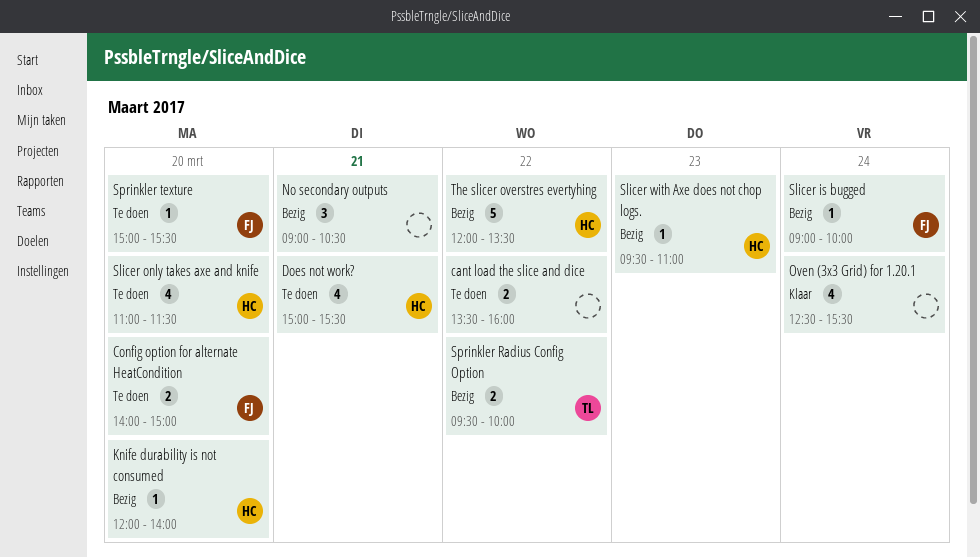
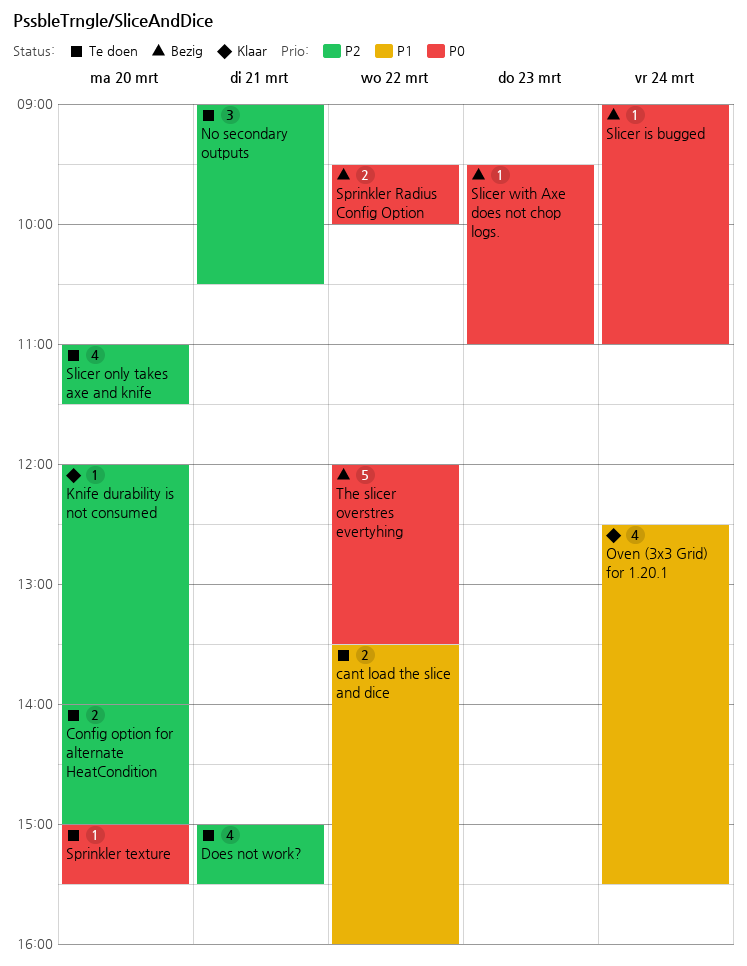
Knife durability is not consumed, status: Bezig -> Klaar
No secondary outputs, status: Bezig -> Te doen
Slicer is bugged, ends: 10:00 -> 11:00

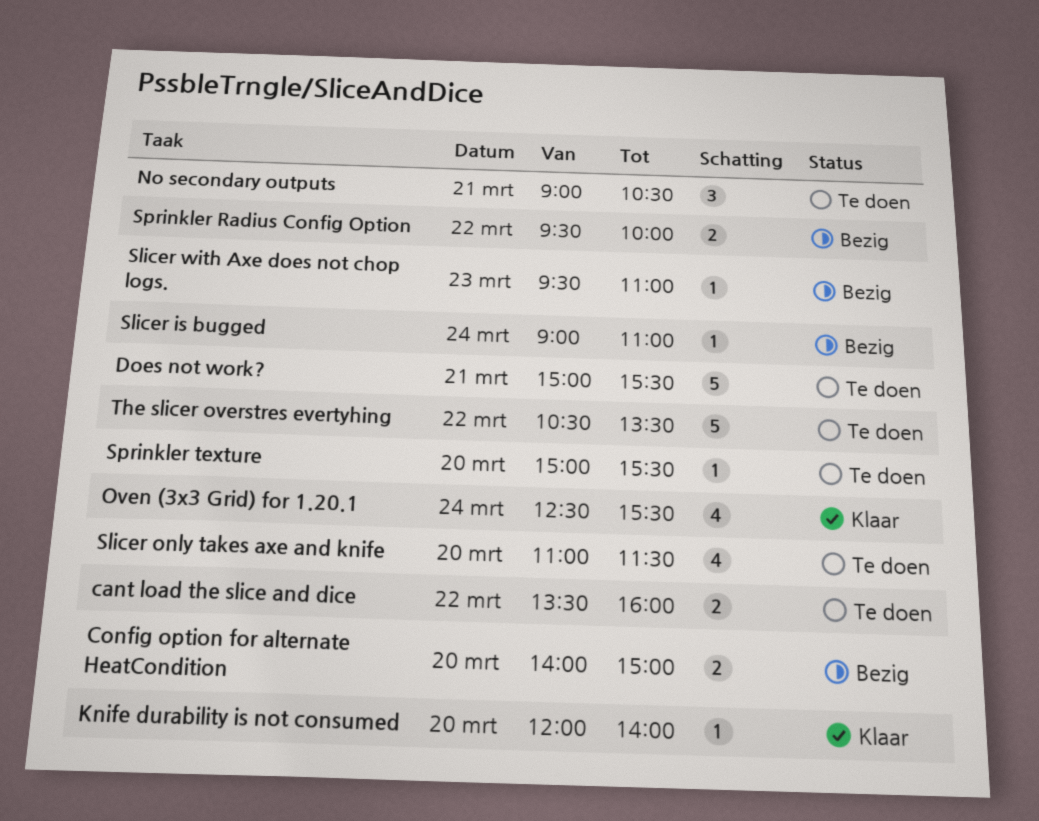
Config option for alternate HeatCondition, status: Te doen -> Bezig
Does not work?, estimate: 4 -> 5
The slicer overstres evertyhing, status: Bezig -> Te doen
The slicer overstres evertyhing, begins: 12:00 -> 10:30

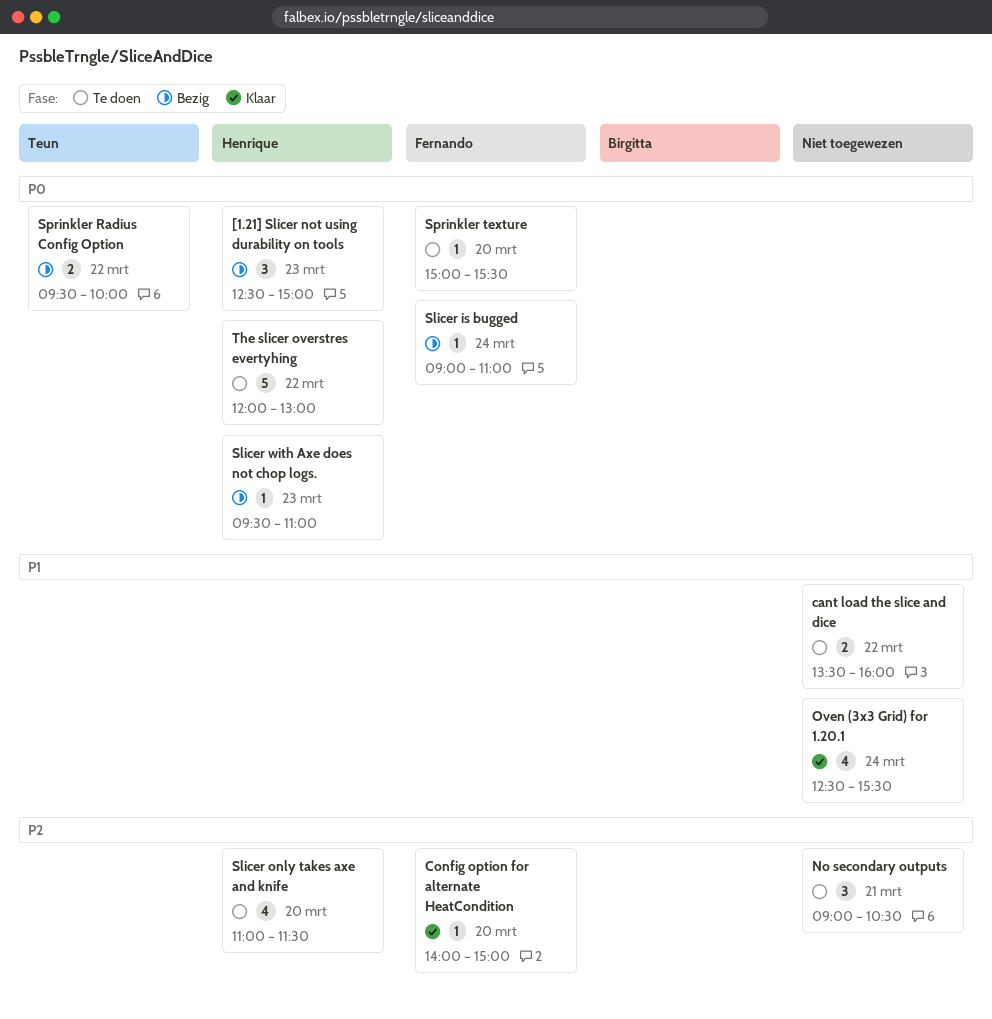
[1.21] Slicer not using durability on tools: none -> present
Config option for alternate HeatCondition, status: Bezig -> Klaar
Config option for alternate HeatCondition, estimate: 2 -> 1
Does not work?: present -> none
Knife durability is not consumed: present -> none
The slicer overstres evertyhing, begins: 10:30 -> 12:00
The slicer overstres evertyhing, ends: 13:30 -> 13:00

